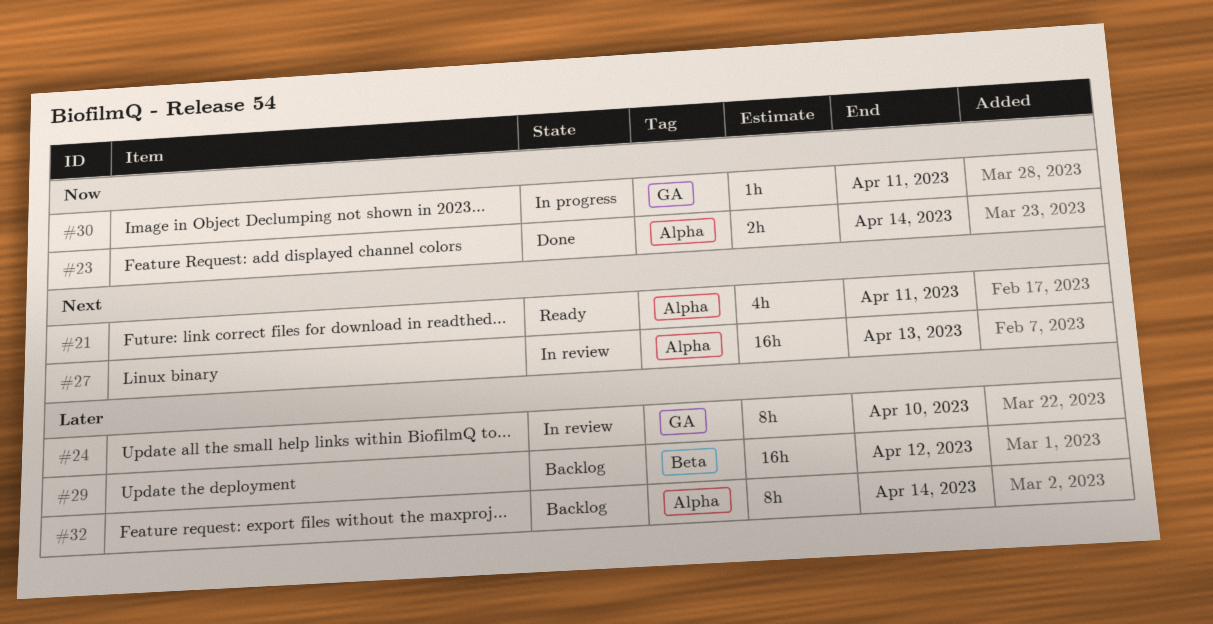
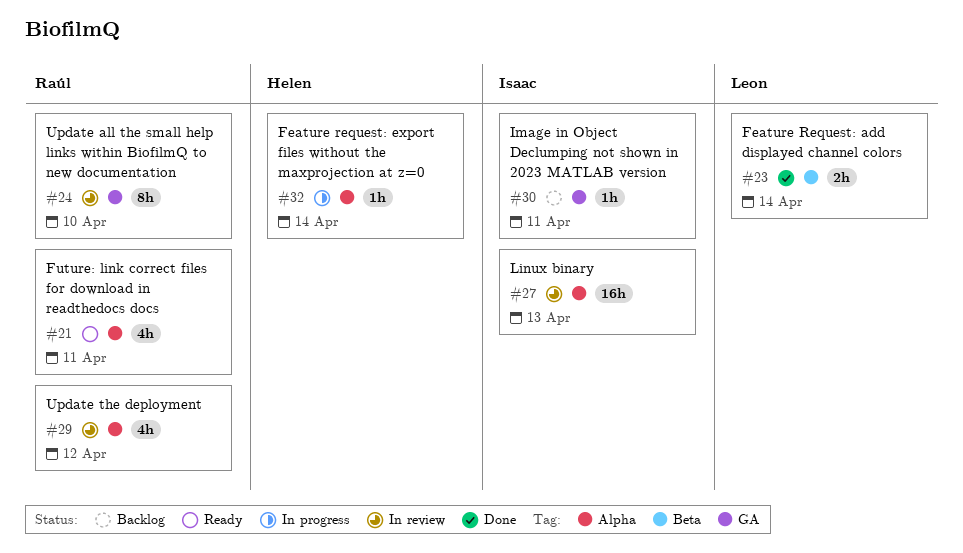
#23, label: Alpha -> Beta
#29, status: Backlog -> In review
#29, label: Beta -> Alpha
#29, estimate: 16h -> 4h
#30, status: In progress -> Backlog
#32, status: Backlog -> In progress
#32, estimate: 8h -> 1h

